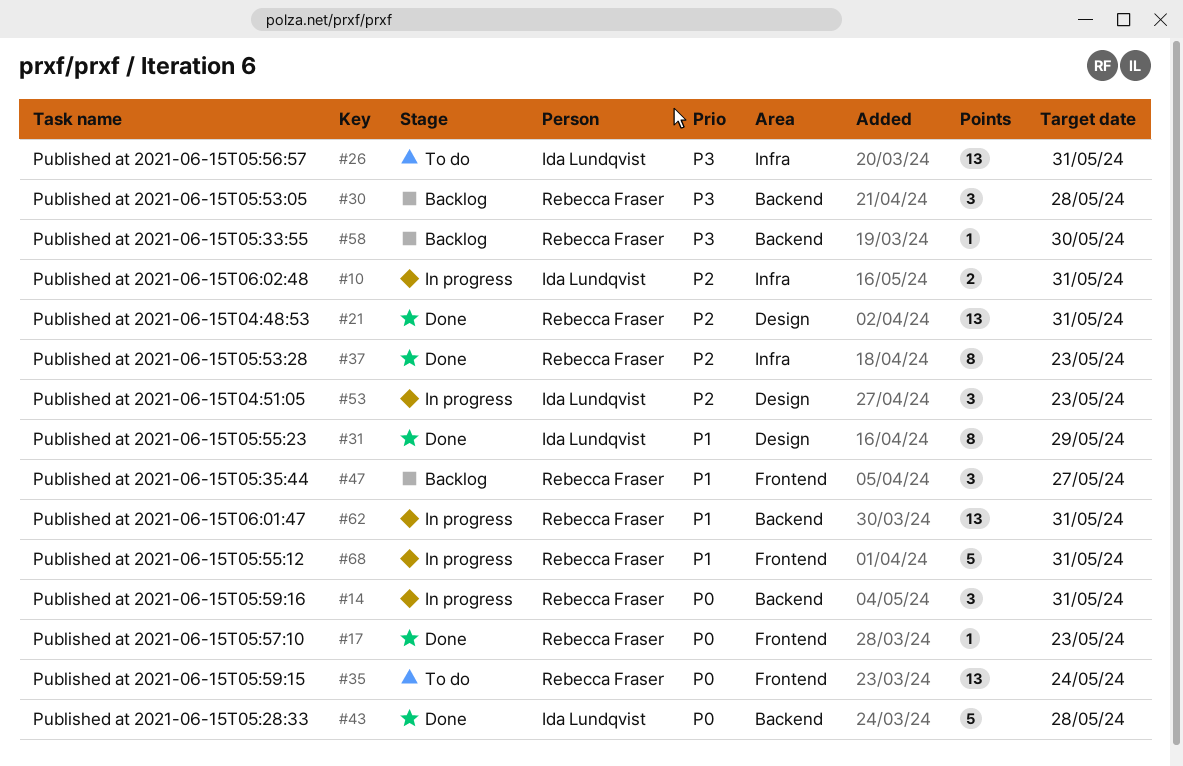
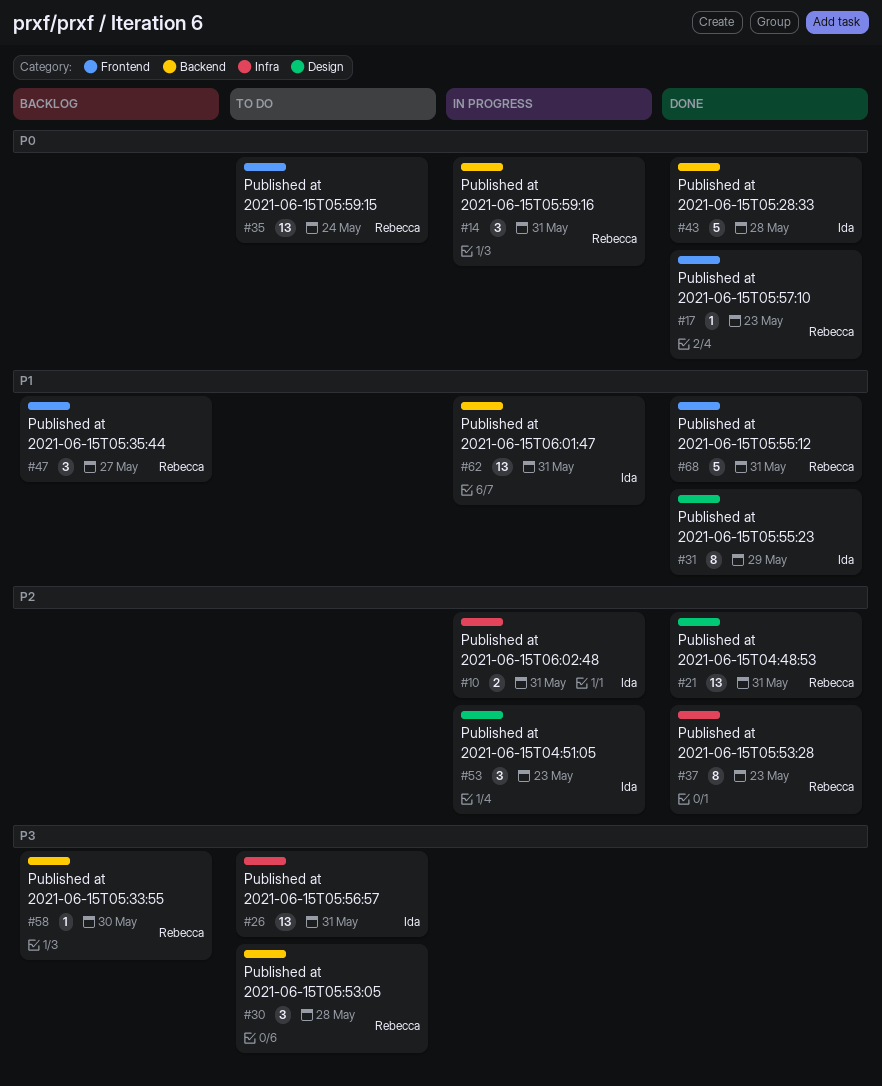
#30, status: Backlog -> To do
#62, owner: Rebecca Fraser -> Ida Lundqvist
#68, status: In progress -> Done

